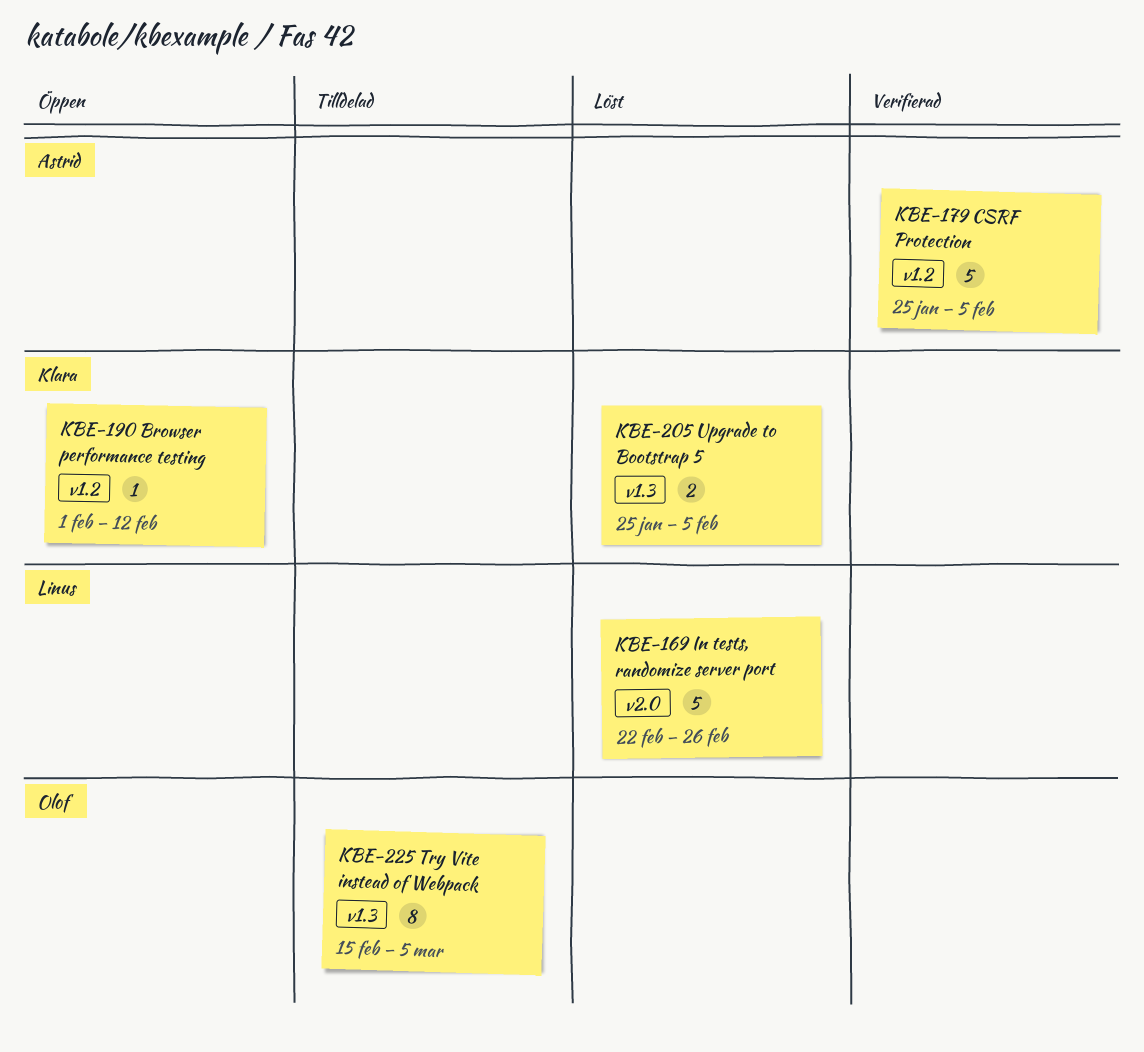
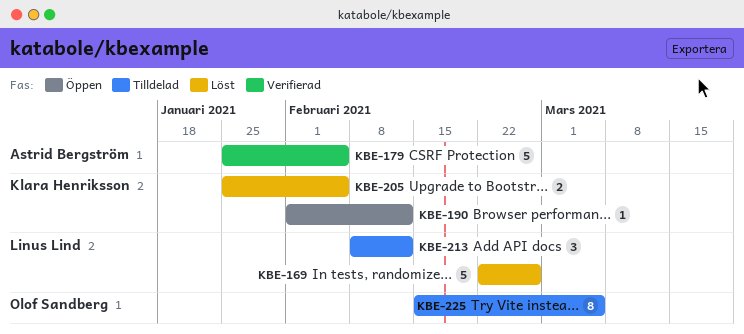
KBE-213: none -> present

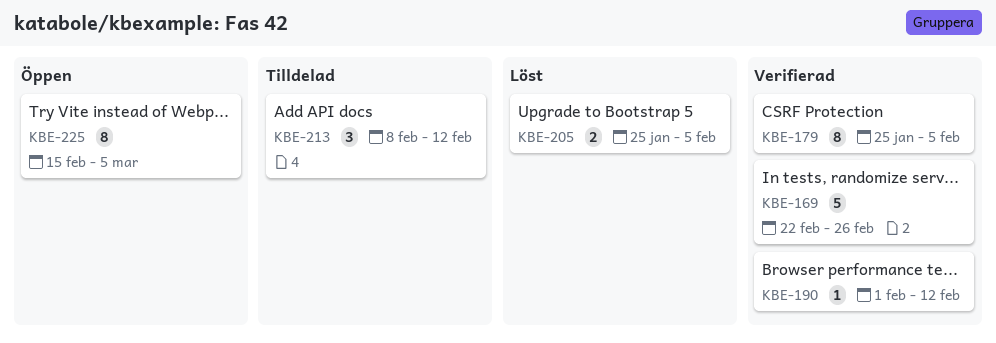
KBE-169, status: Löst -> Verifierad
KBE-179, estimate: 5 -> 8
KBE-190, status: Öppen -> Verifierad
KBE-225, status: Tilldelad -> Öppen

